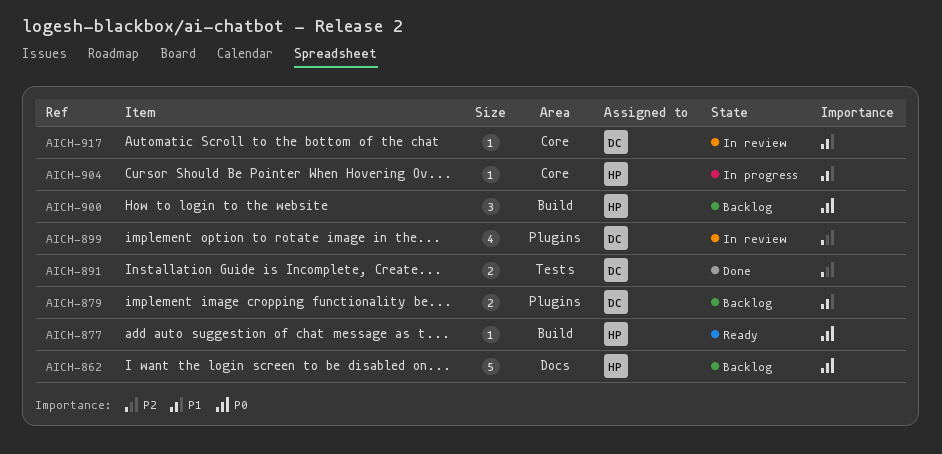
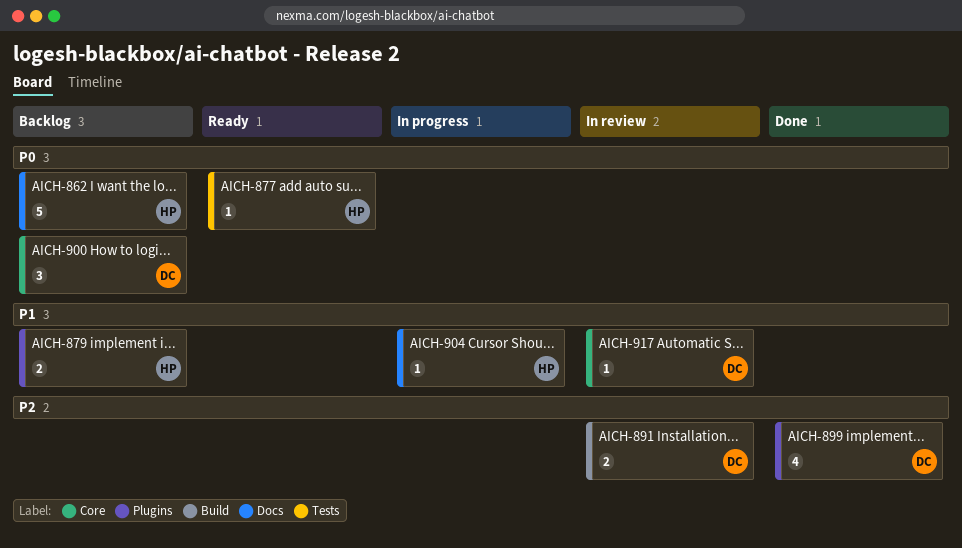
AICH-877, label: Build -> Tests
AICH-879, owner: DC -> HP
AICH-891, status: Done -> In review
AICH-891, label: Tests -> Build
AICH-899, status: In review -> Done
AICH-900, owner: HP -> DC
AICH-900, label: Build -> Core
AICH-904, label: Core -> Docs

